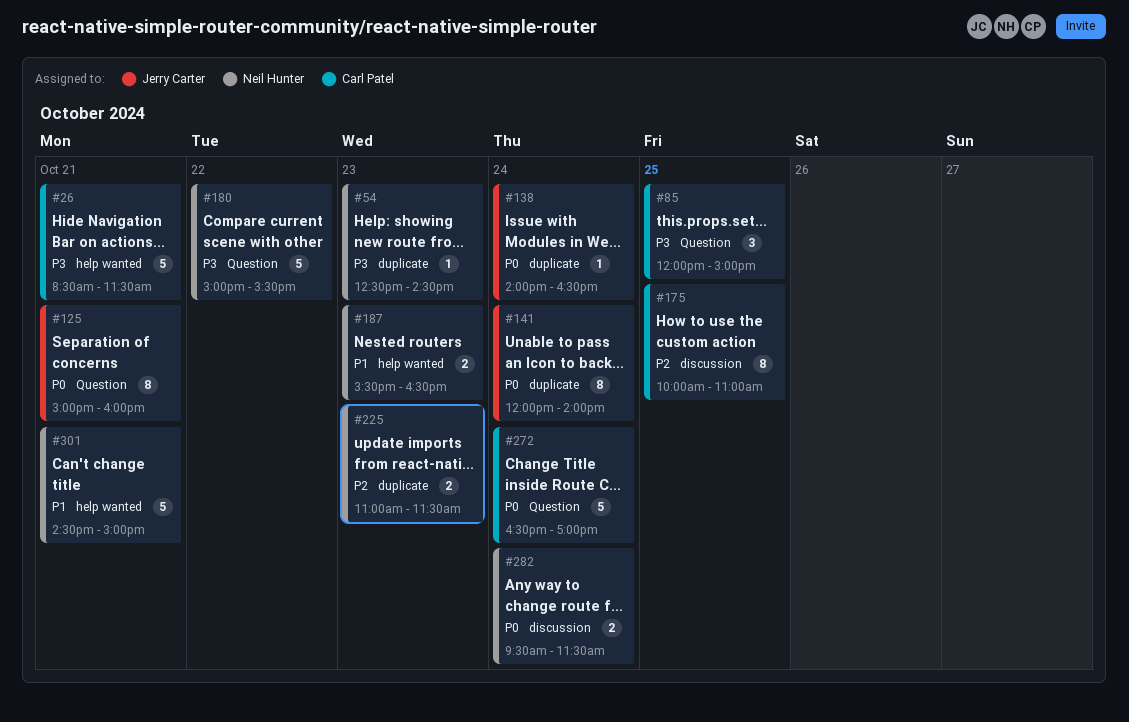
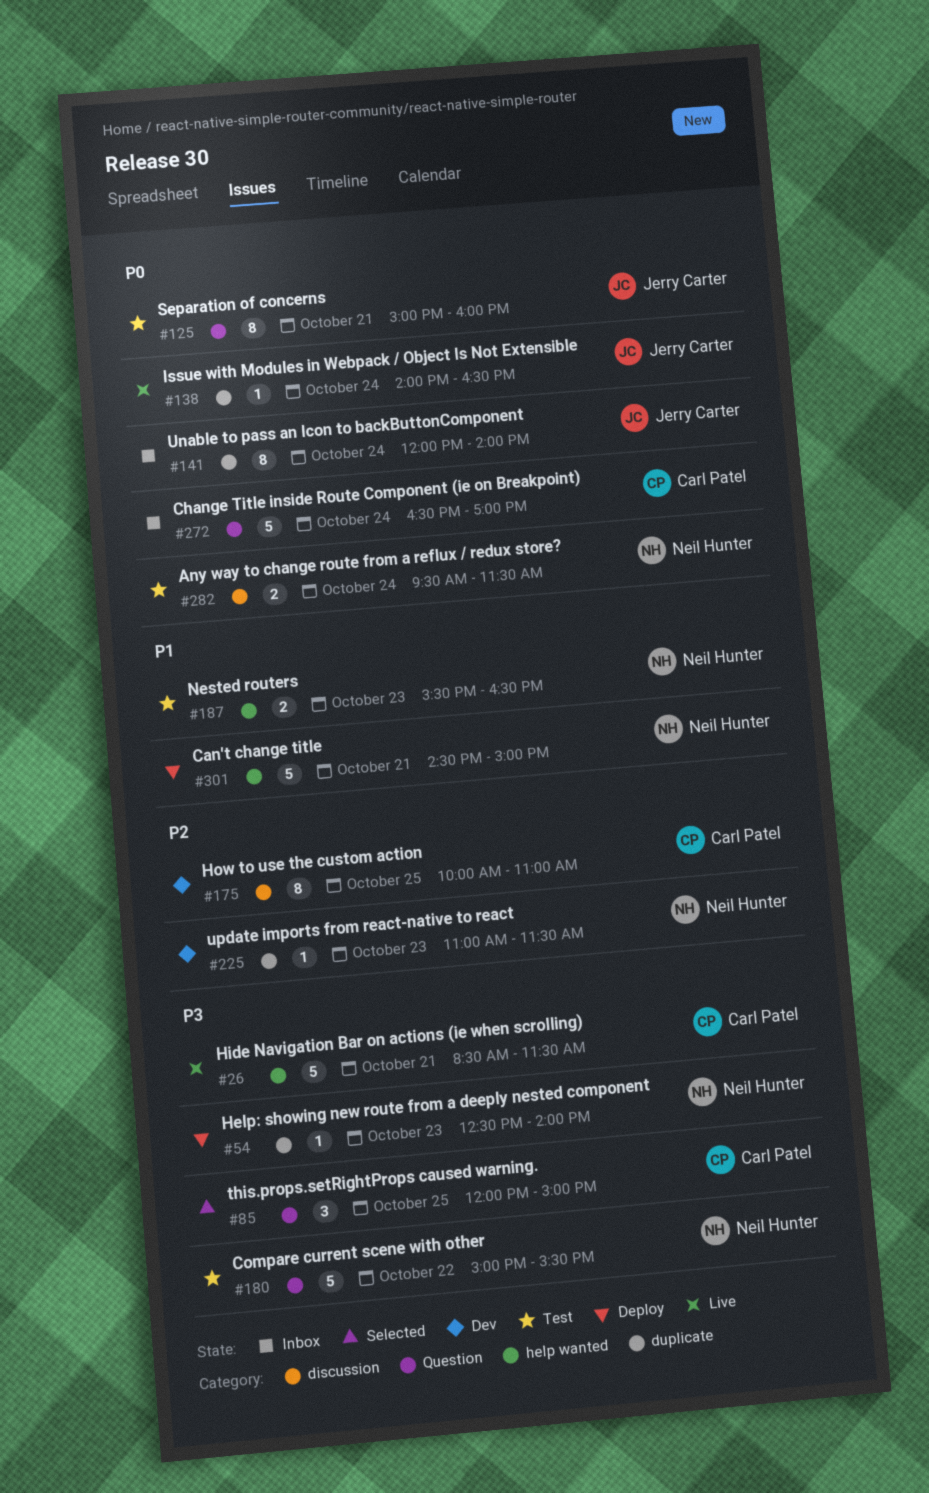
#54, ends: 14:30 -> 14:00
#225, estimate: 2 -> 1

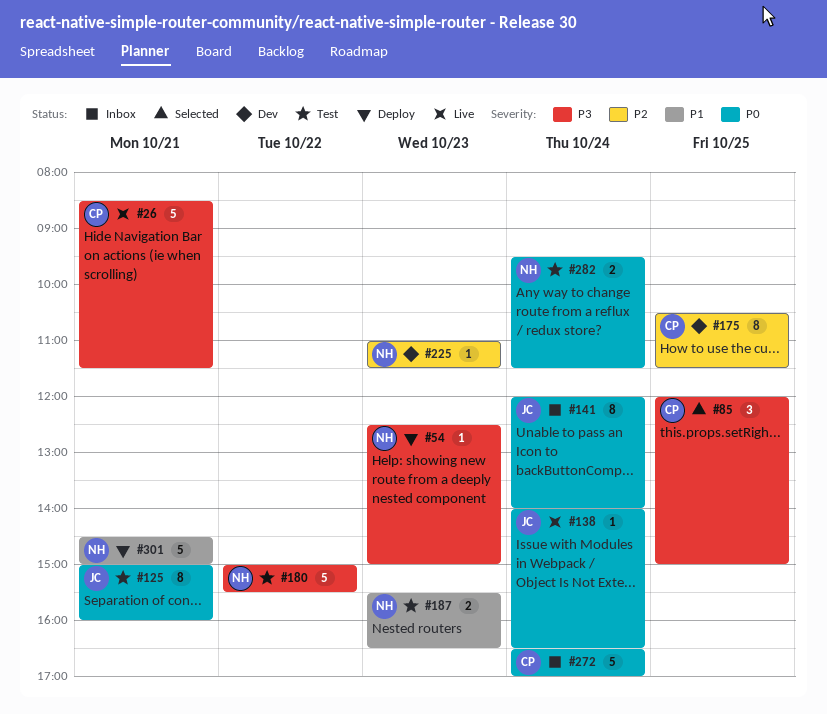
#54, ends: 14:00 -> 15:00
#175, begins: 10:00 -> 10:30
#175, ends: 11:00 -> 11:30

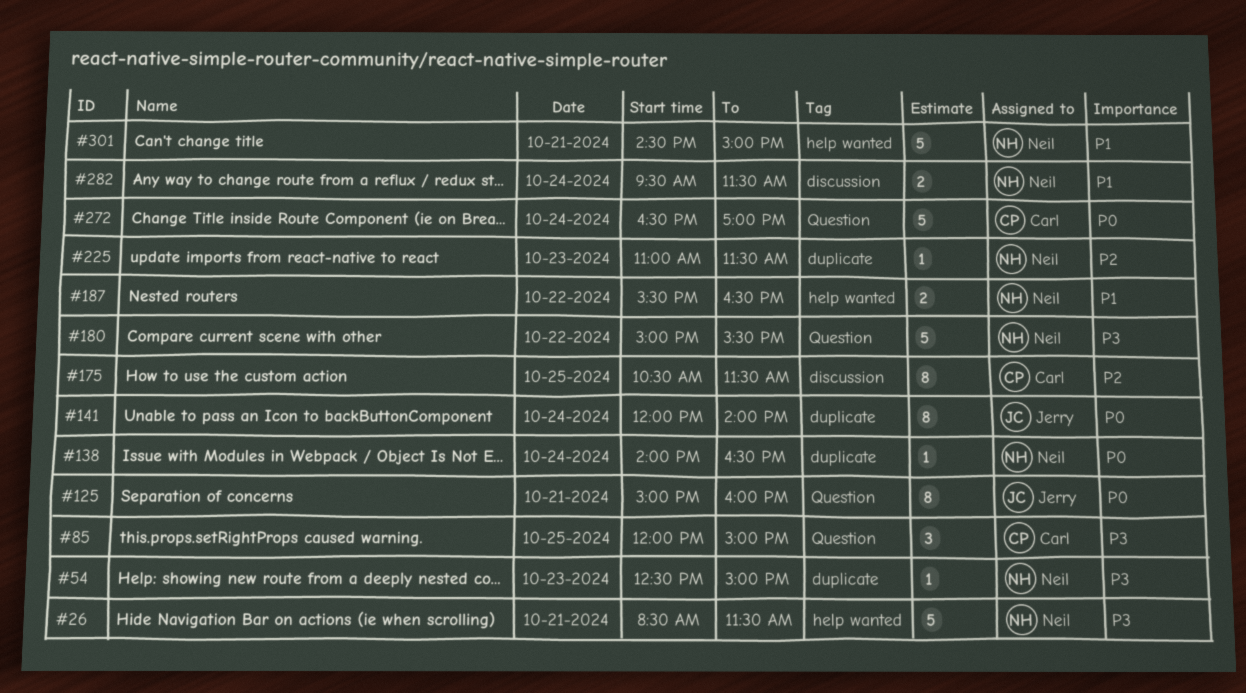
#26, owner: Carl -> Neil
#138, owner: Jerry -> Neil
#187, day: Oct 23 -> Oct 22
#282, priority: P0 -> P1

